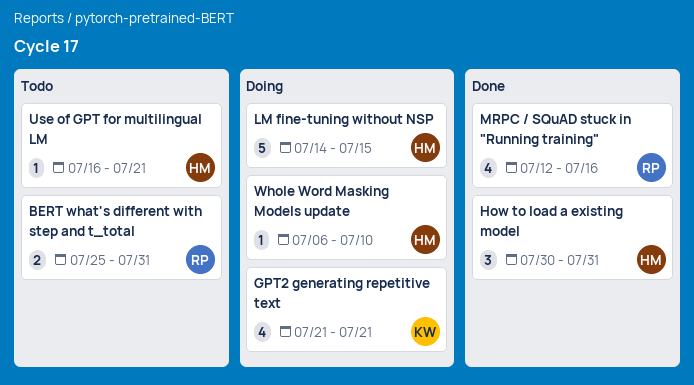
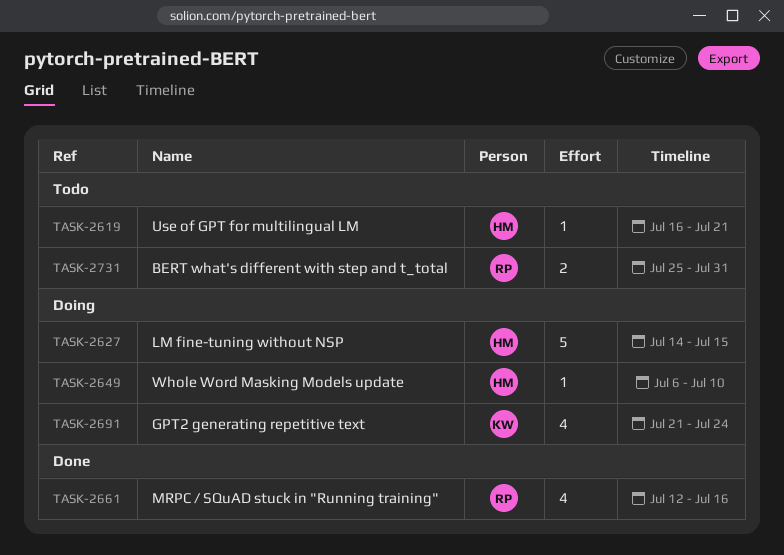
GPT2 generating repetitive text, due: Jul 21 -> Jul 24
How to load a existing model: present -> none

